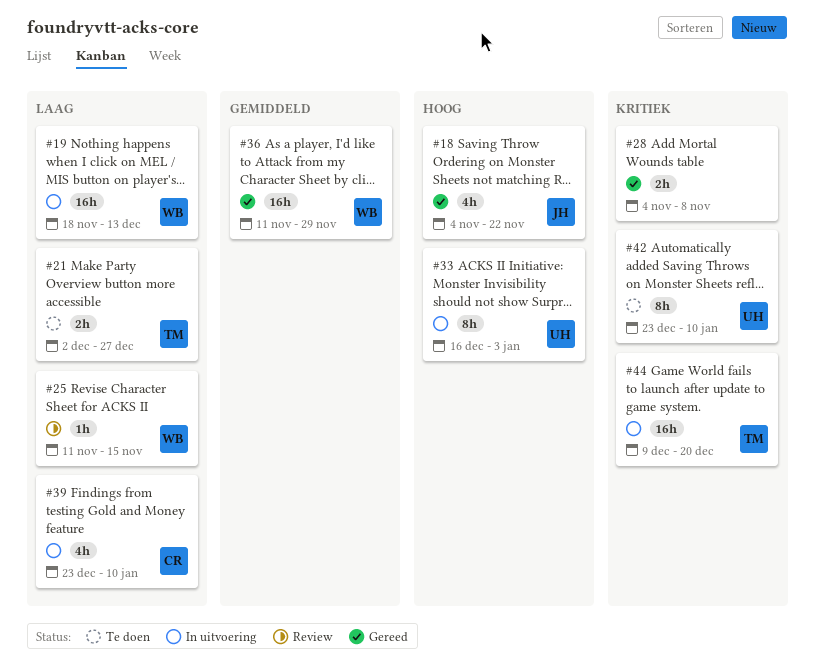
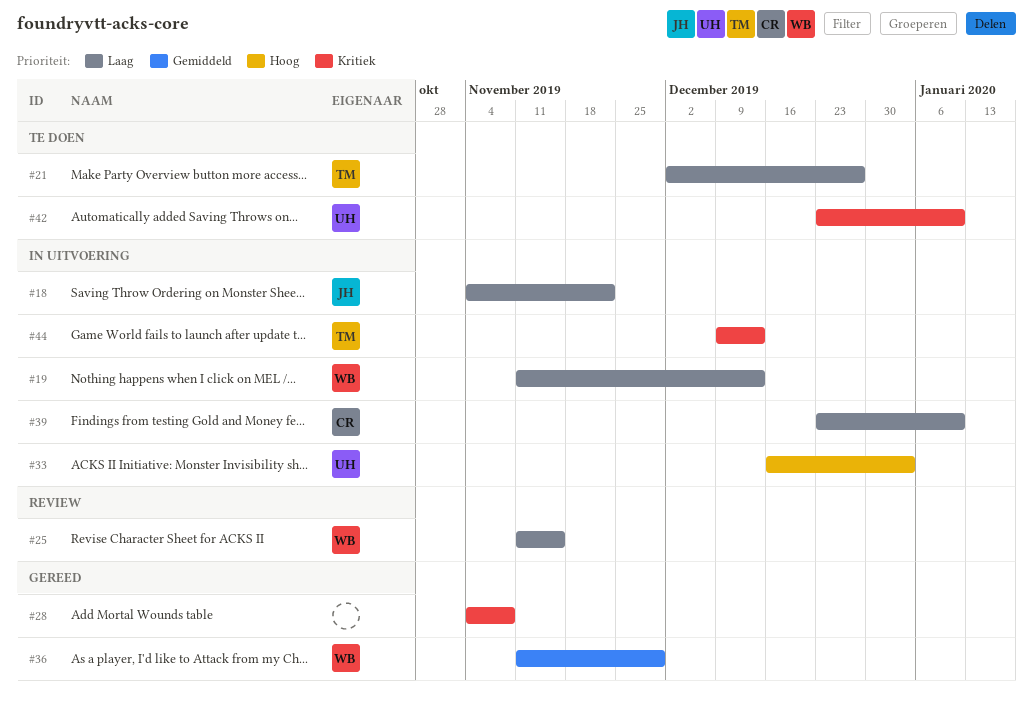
#18, status: Gereed -> In uitvoering
#18, priority: Hoog -> Laag
#19, start: Nov 18 -> Nov 11
#44, due: Dec 20 -> Dec 13

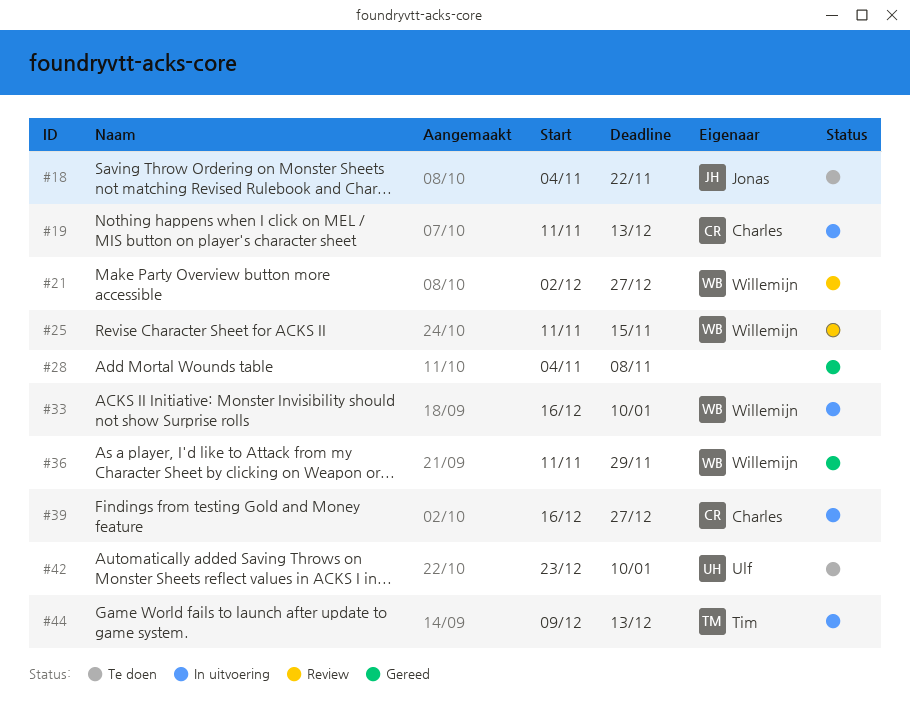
#18, status: In uitvoering -> Te doen
#19, owner: Willemijn -> Charles
#21, status: Te doen -> Review
#21, owner: Tim -> Willemijn
#33, owner: Ulf -> Willemijn
#33, due: Jan 3 -> Jan 10
#39, start: Dec 23 -> Dec 16
#39, due: Jan 10 -> Dec 27

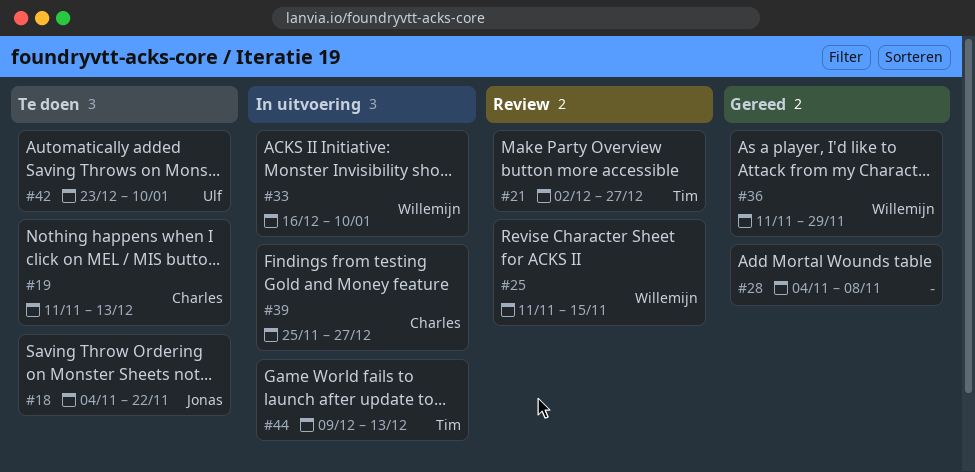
#19, status: In uitvoering -> Te doen
#21, owner: Willemijn -> Tim
#39, start: Dec 16 -> Nov 25

